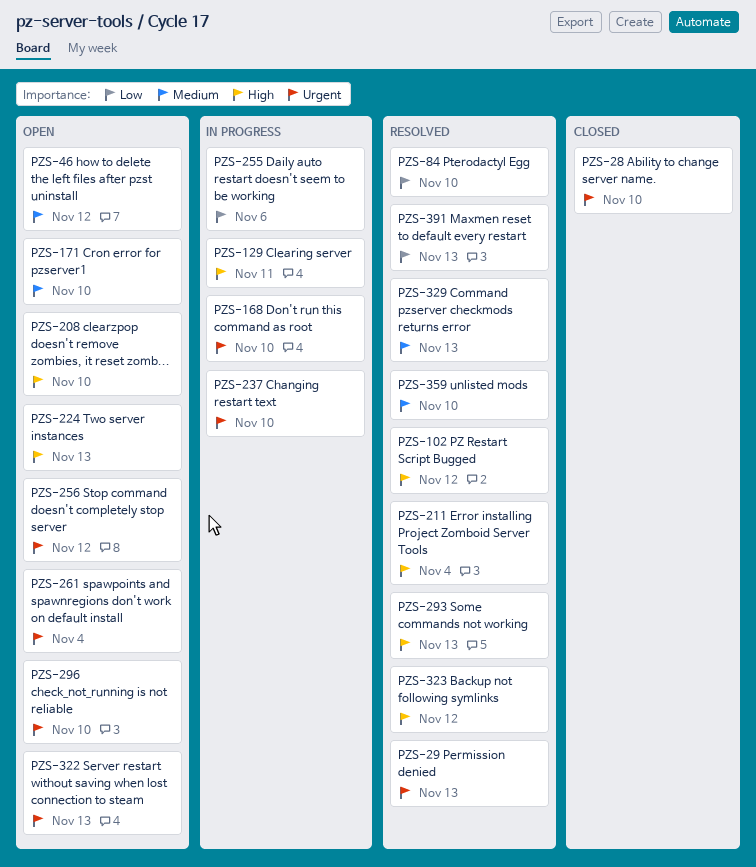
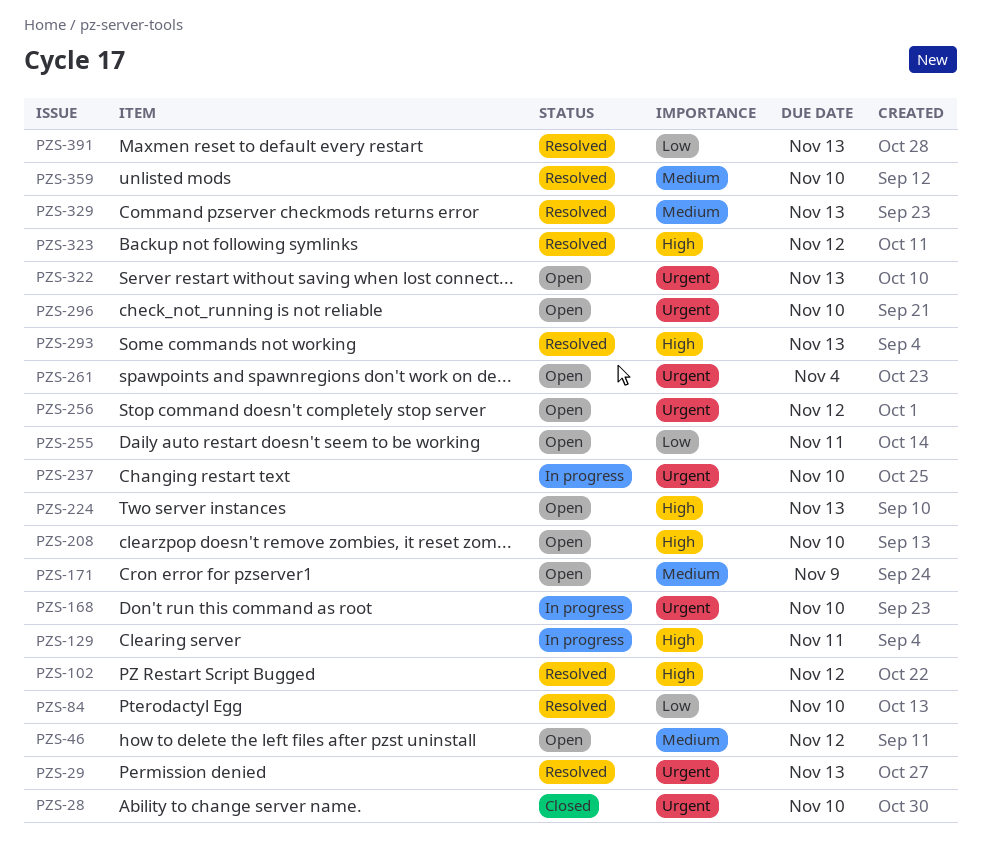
PZS-171, due: Nov 10 -> Nov 9
PZS-211: present -> none
PZS-255, status: In progress -> Open
PZS-255, due: Nov 6 -> Nov 11

